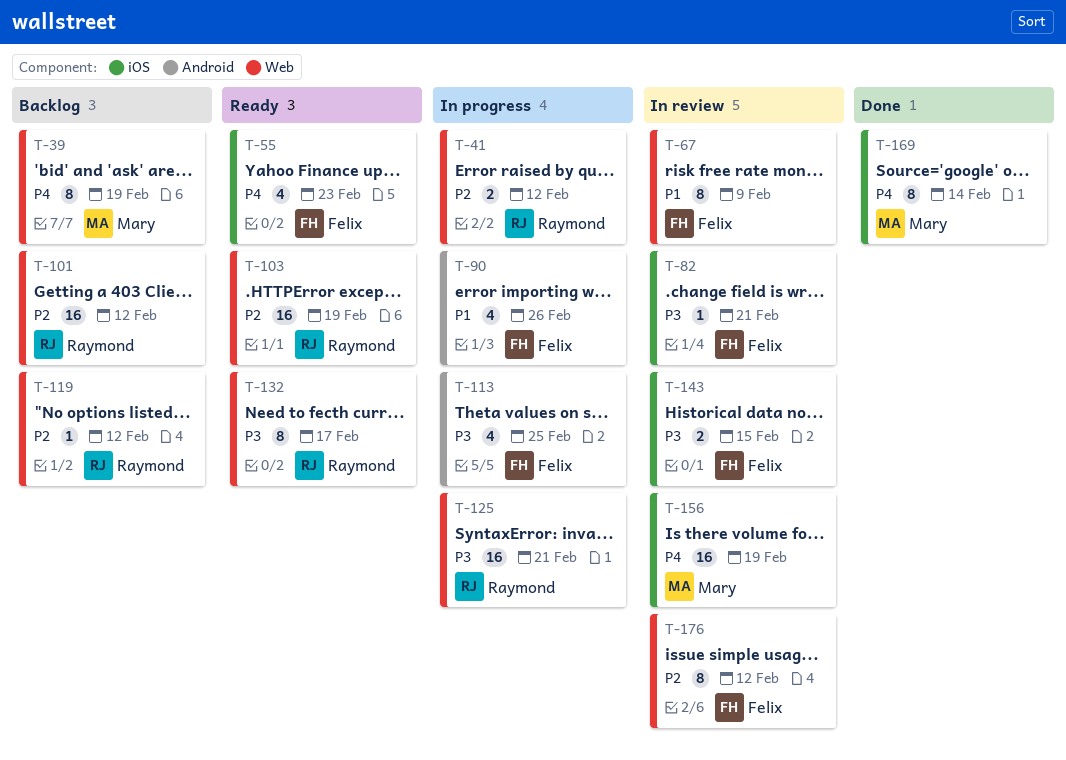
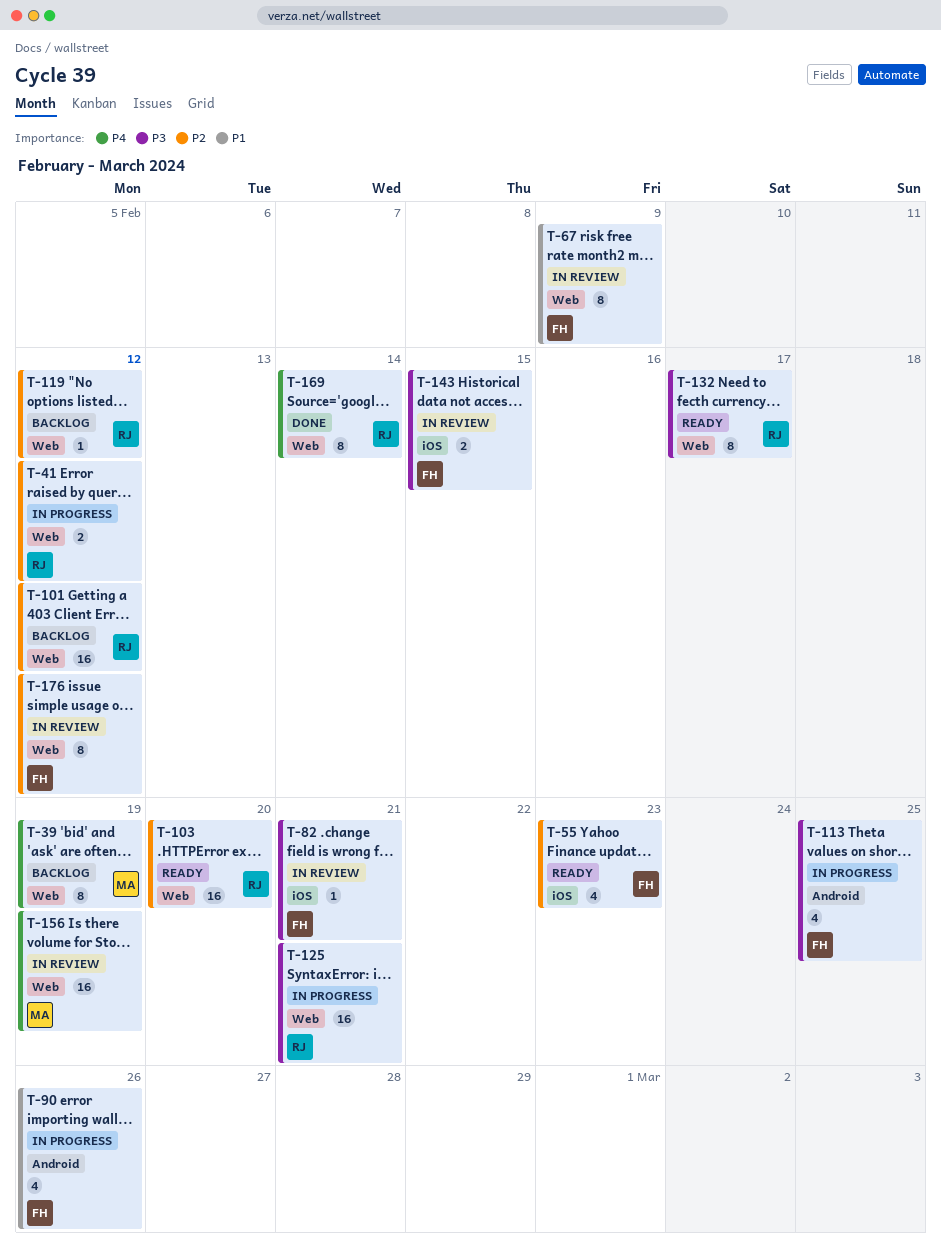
T-55, priority: P4 -> P2
T-103, due: Feb 19 -> Feb 20
T-156, label: iOS -> Web
T-169, owner: Mary -> Raymond
T-169, label: iOS -> Web

